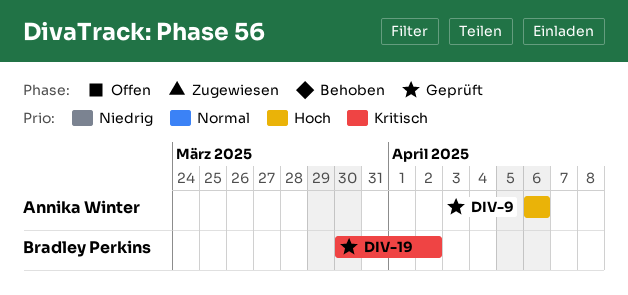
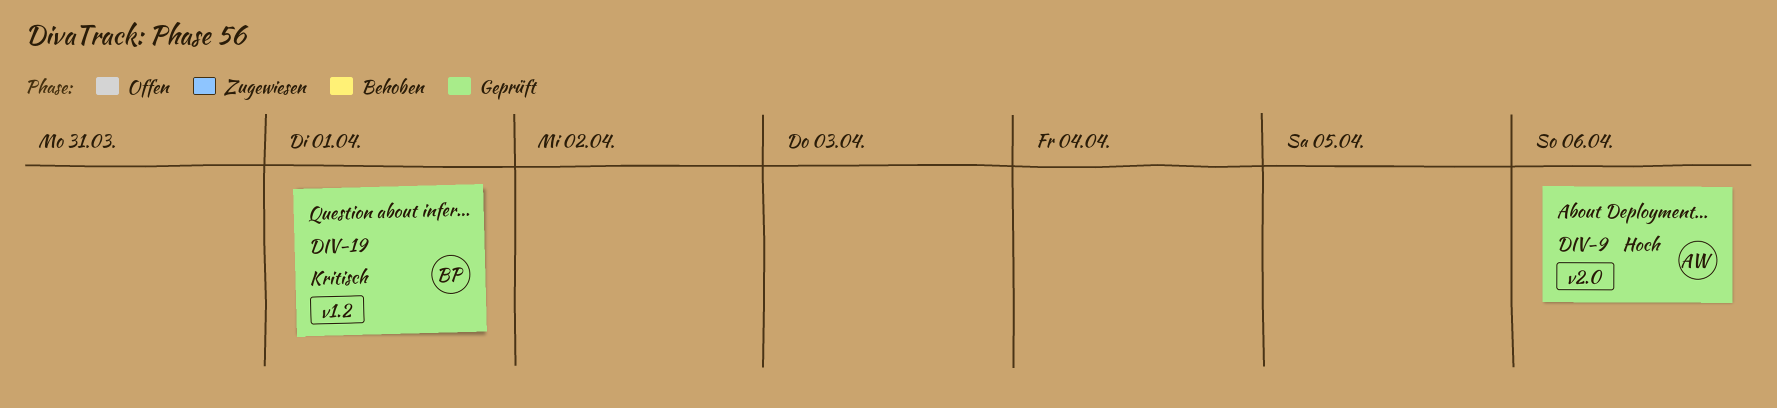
DIV-19, due: Apr 2 -> Apr 1

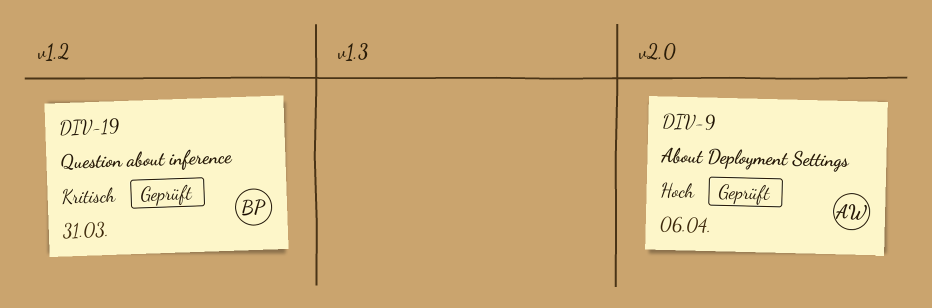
DIV-19, due: Apr 1 -> Mar 31

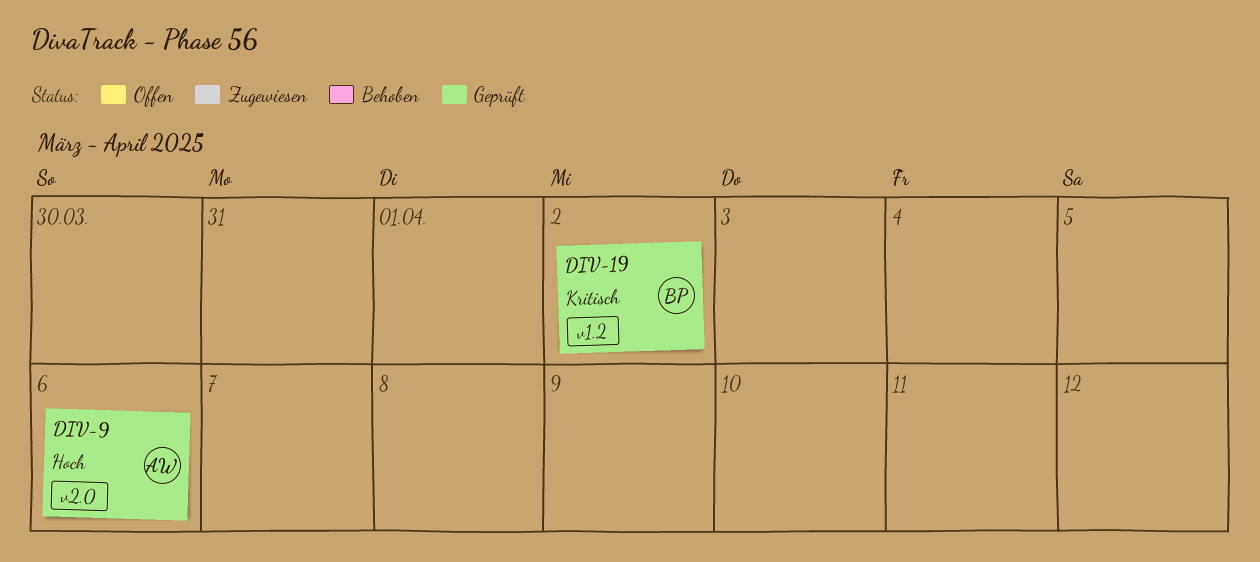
DIV-19, due: Mar 31 -> Apr 2

